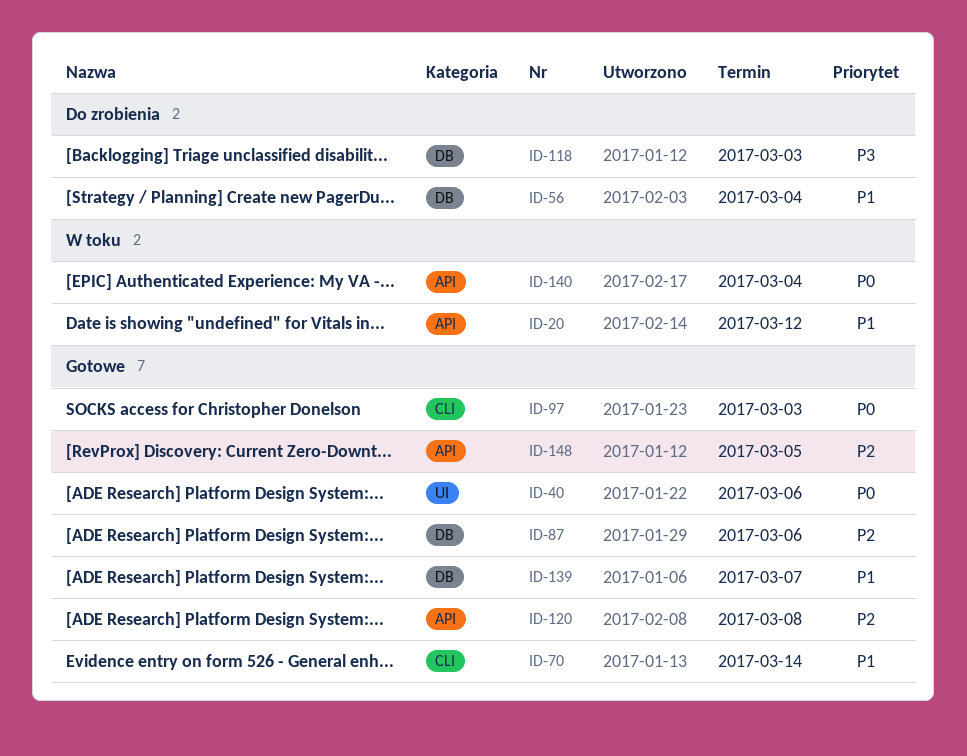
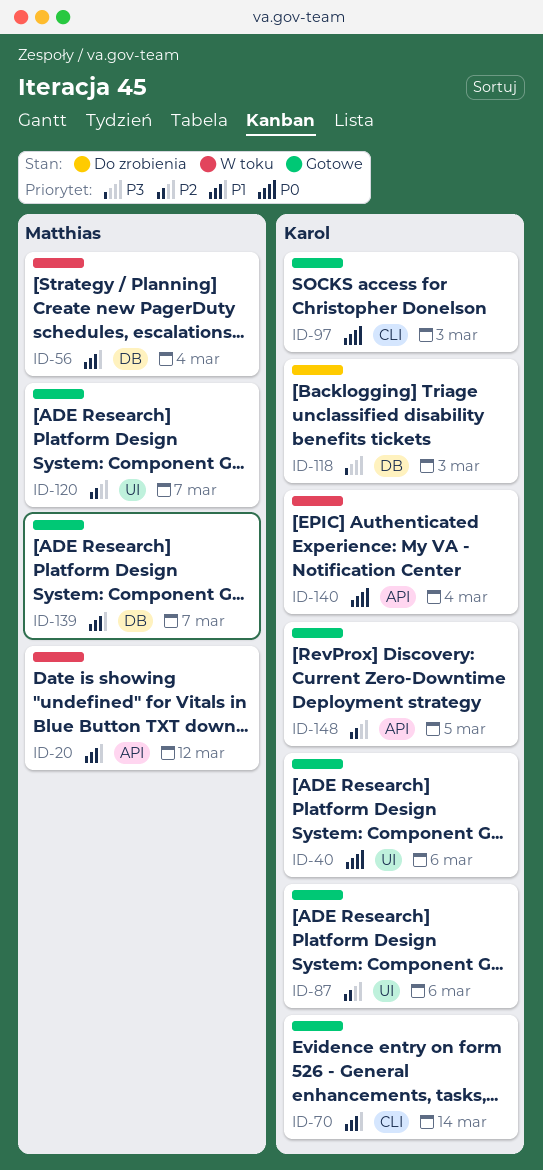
ID-56, status: Do zrobienia -> W toku
ID-87, label: DB -> UI
ID-120, label: API -> UI
ID-120, due: Mar 8 -> Mar 7

